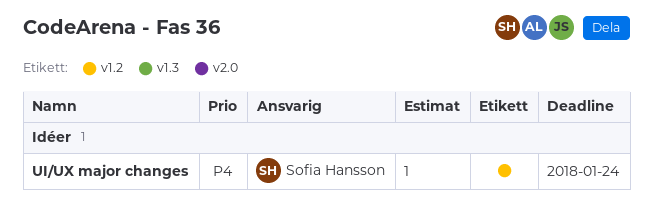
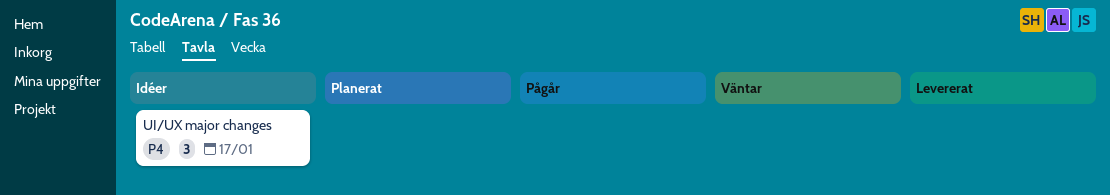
UI/UX major changes, estimate: 1 -> 3
UI/UX major changes, due: Jan 24 -> Jan 17

